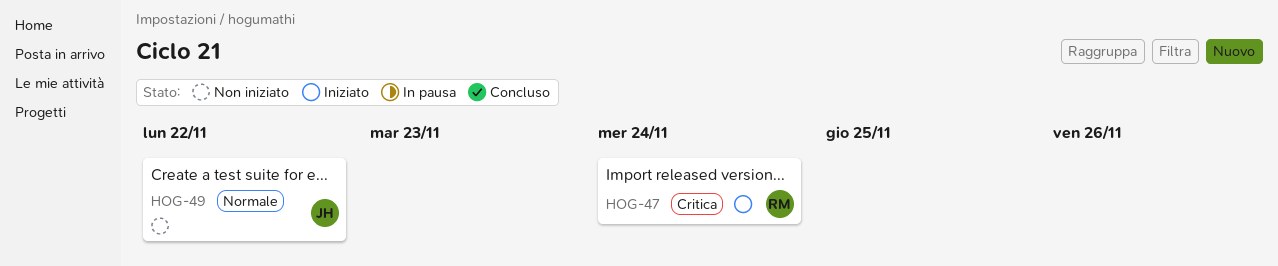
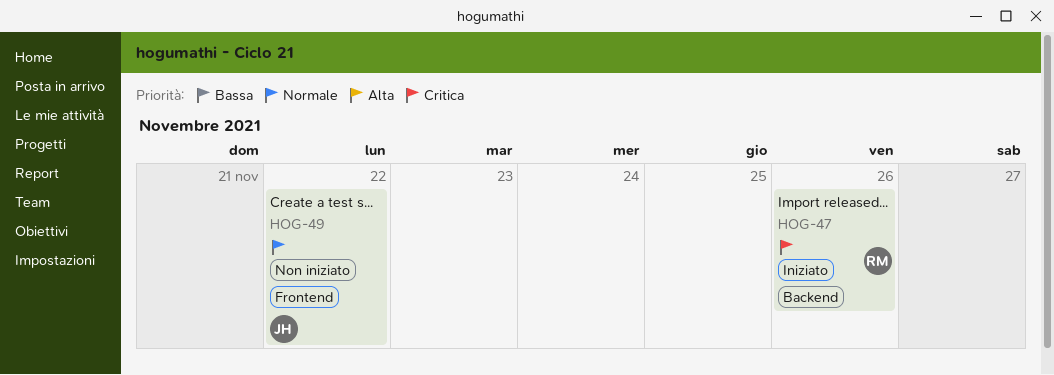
HOG-47, due: Nov 24 -> Nov 26

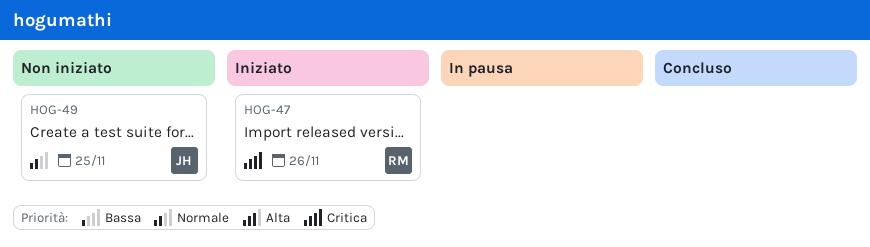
HOG-49, due: Nov 22 -> Nov 25

